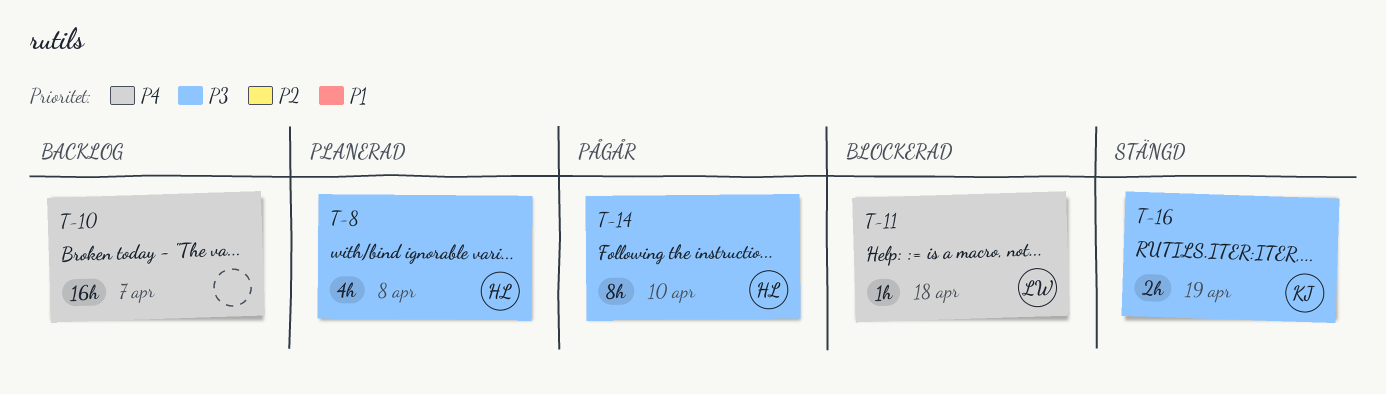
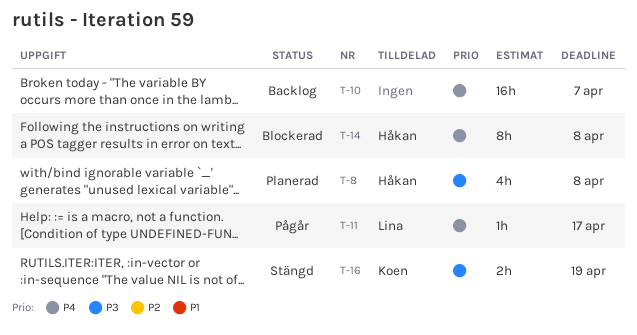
T-11, status: Blockerad -> Pågår
T-11, due: Apr 18 -> Apr 17
T-14, status: Pågår -> Blockerad
T-14, priority: P3 -> P4
T-14, due: Apr 10 -> Apr 8

